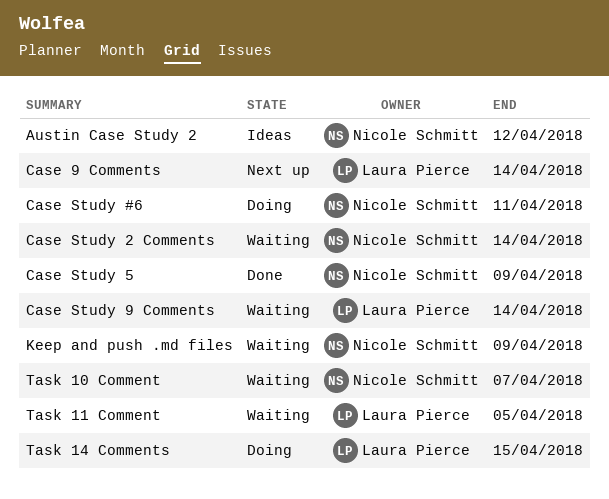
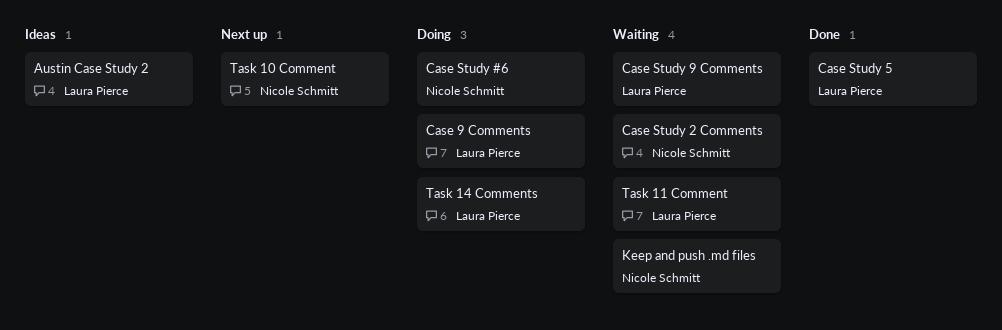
Austin Case Study 2, owner: Nicole Schmitt -> Laura Pierce
Case 9 Comments, status: Next up -> Doing
Case Study 5, owner: Nicole Schmitt -> Laura Pierce
Task 10 Comment, status: Waiting -> Next up

